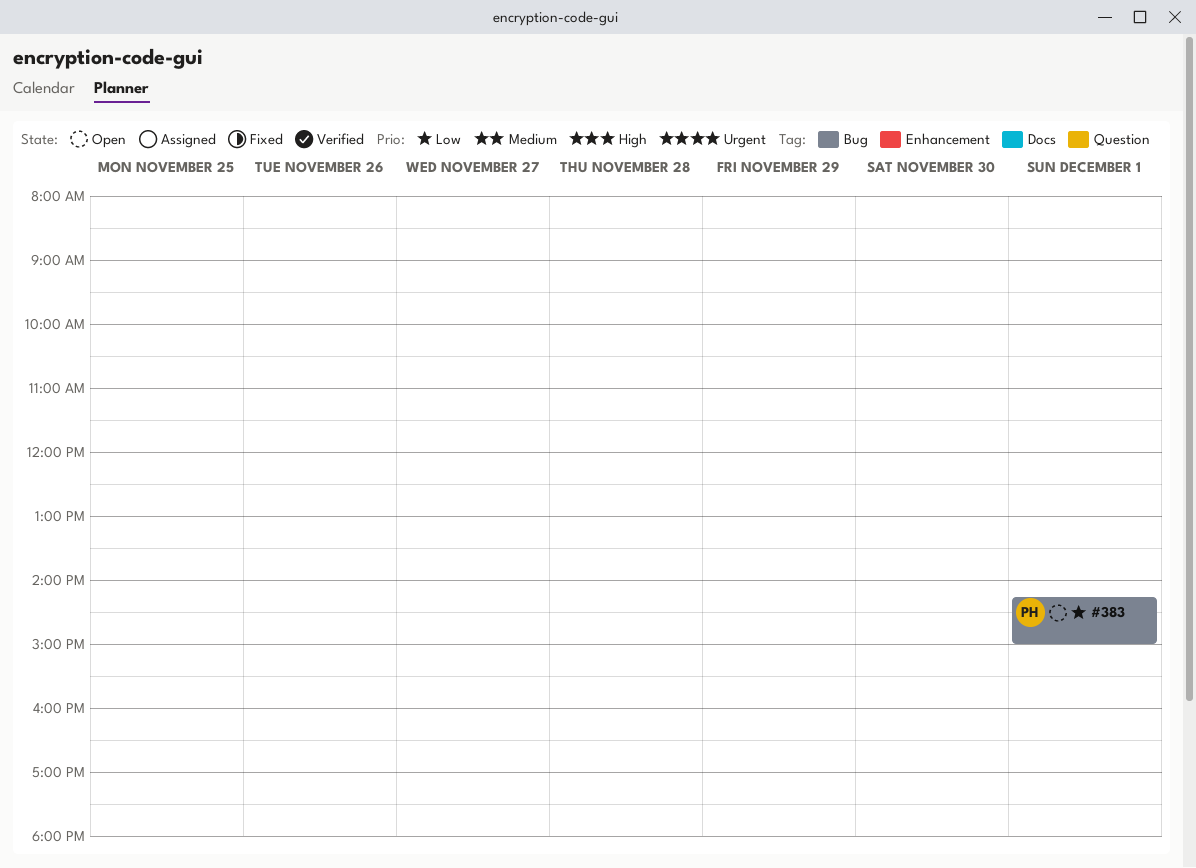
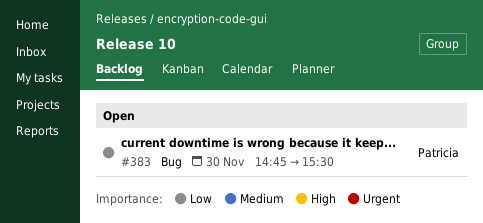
#383, day: Dec 1 -> Nov 30
#383, begins: 14:15 -> 14:45
#383, ends: 15:00 -> 15:30

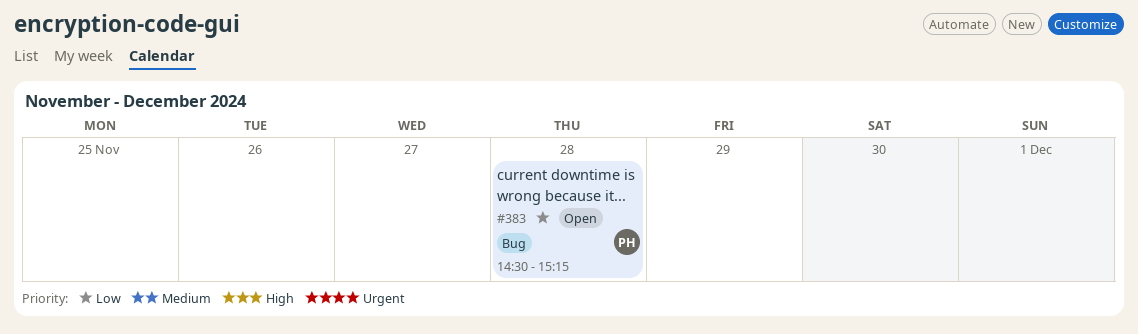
#383, day: Nov 30 -> Nov 28
#383, begins: 14:45 -> 14:30
#383, ends: 15:30 -> 15:15

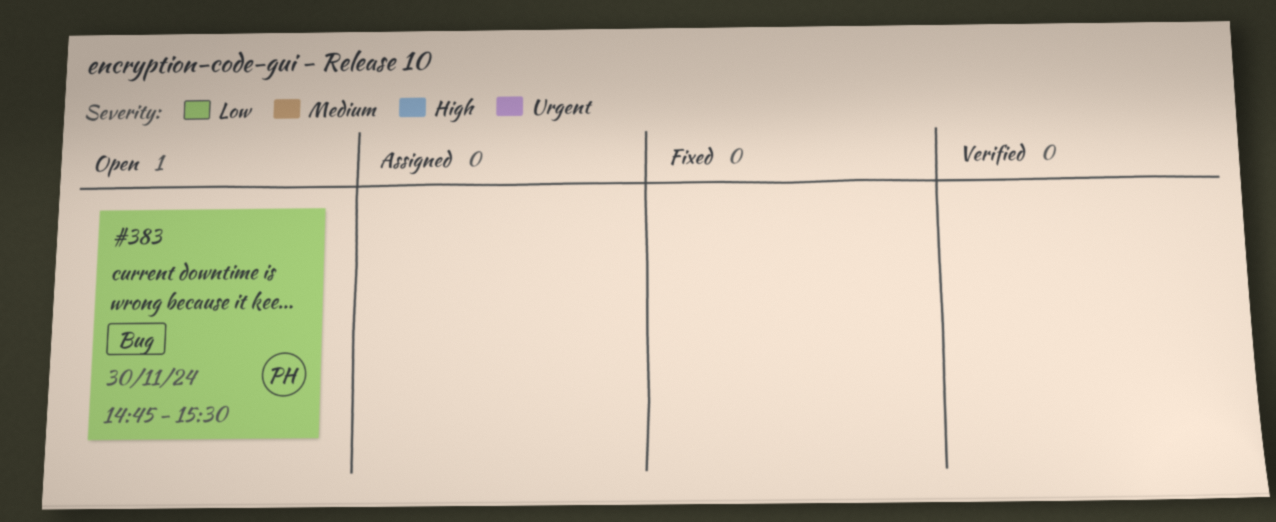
#383, day: Nov 28 -> Nov 30
#383, begins: 14:30 -> 14:45
#383, ends: 15:15 -> 15:30

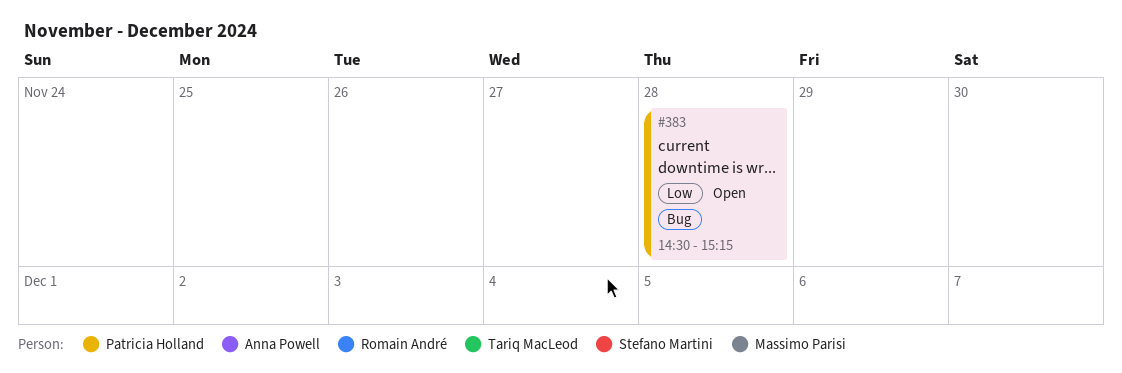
#383, day: Nov 30 -> Nov 28
#383, begins: 14:45 -> 14:30
#383, ends: 15:30 -> 15:15

